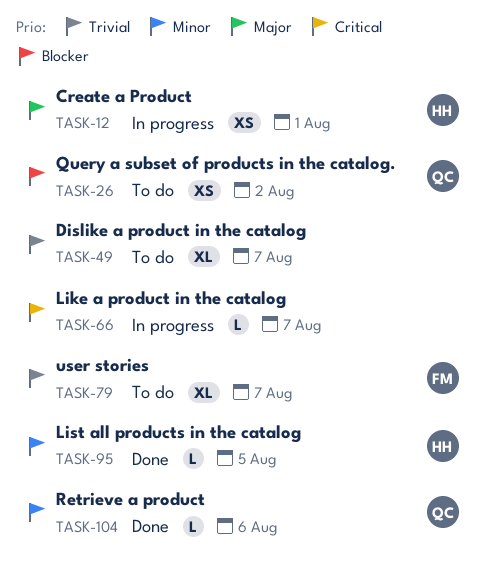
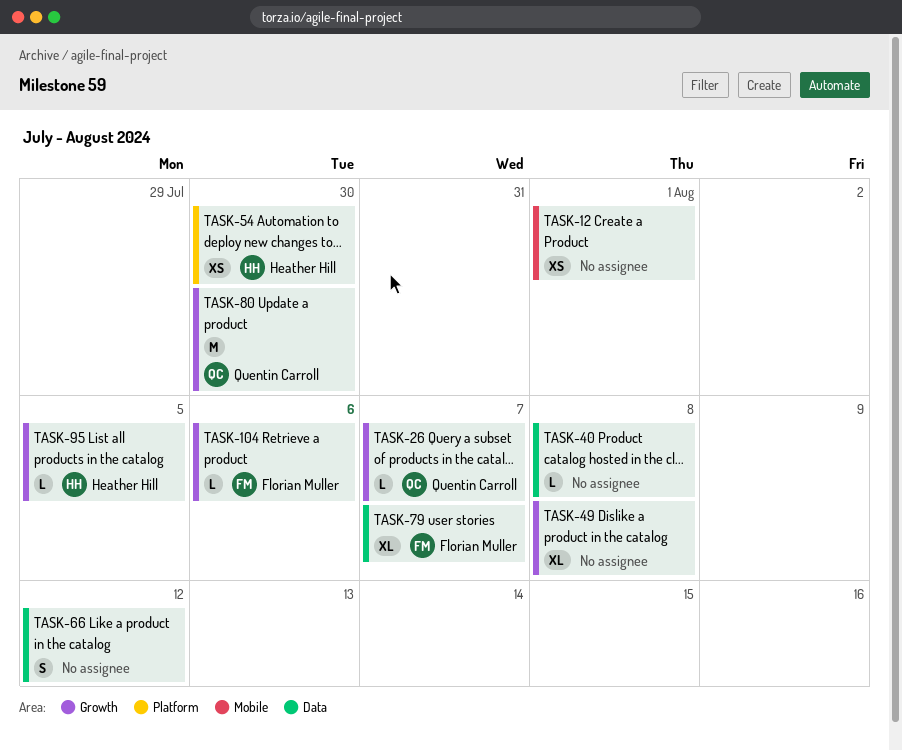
TASK-12, owner: Heather Hill -> none
TASK-26, estimate: XS -> L
TASK-26, due: Aug 2 -> Aug 7
TASK-40: none -> present
TASK-49, due: Aug 7 -> Aug 8
TASK-54: none -> present
TASK-66, estimate: L -> S
TASK-66, due: Aug 7 -> Aug 12
TASK-80: none -> present
TASK-104, owner: Quentin Carroll -> Florian Muller

